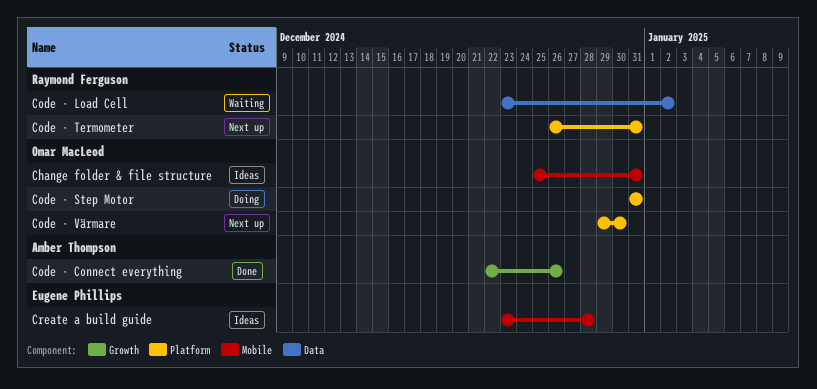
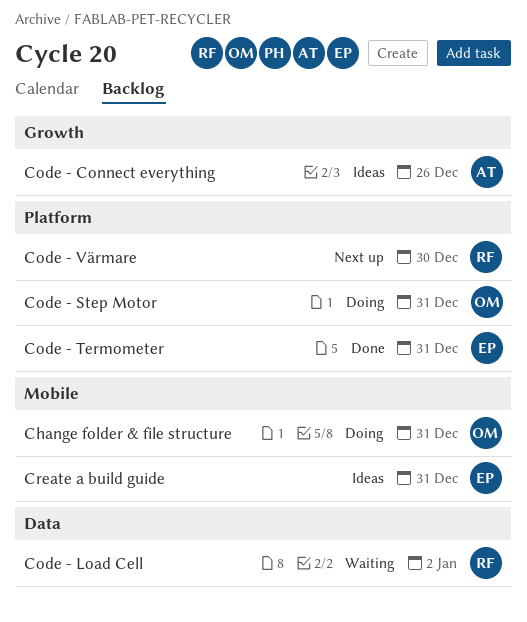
Change folder & file structure, status: Ideas -> Doing
Code - Connect everything, status: Done -> Ideas
Code - Termometer, status: Next up -> Done
Code - Termometer, owner: Raymond Ferguson -> Eugene Phillips
Code - Värmare, owner: Omar MacLeod -> Raymond Ferguson
Create a build guide, due: Dec 28 -> Dec 31

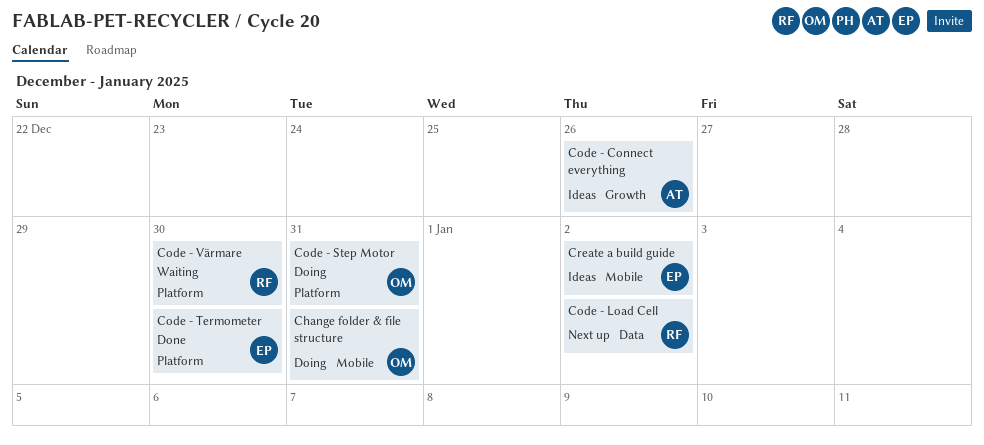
Code - Load Cell, status: Waiting -> Next up
Code - Termometer, due: Dec 31 -> Dec 30
Code - Värmare, status: Next up -> Waiting
Create a build guide, due: Dec 31 -> Jan 2

